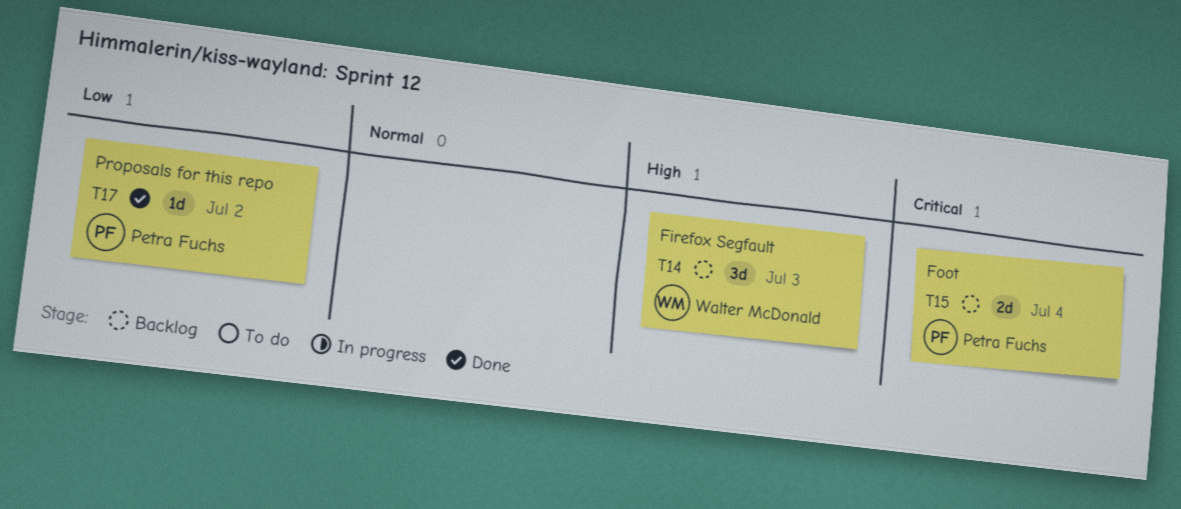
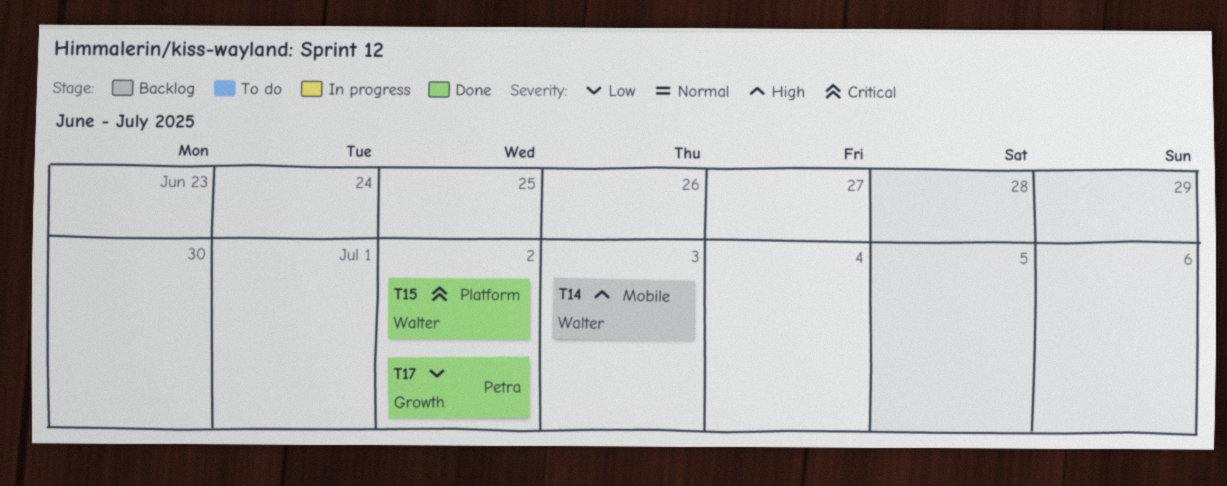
T15, status: Backlog -> Done
T15, owner: Petra Fuchs -> Walter McDonald
T15, due: Jul 4 -> Jul 2

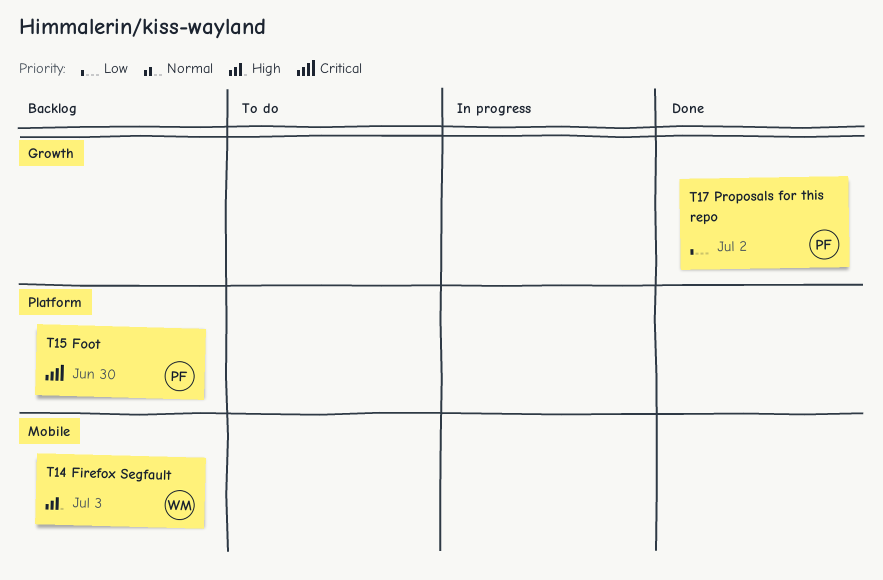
T15, status: Done -> Backlog
T15, owner: Walter -> Petra
T15, due: Jul 2 -> Jun 30

